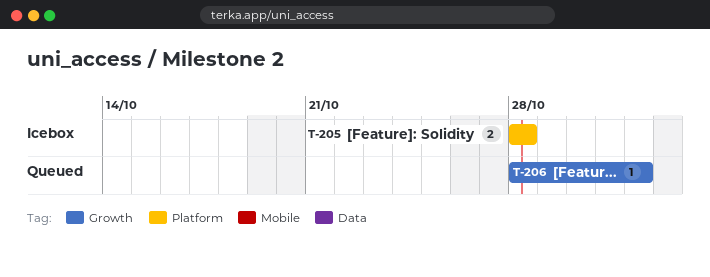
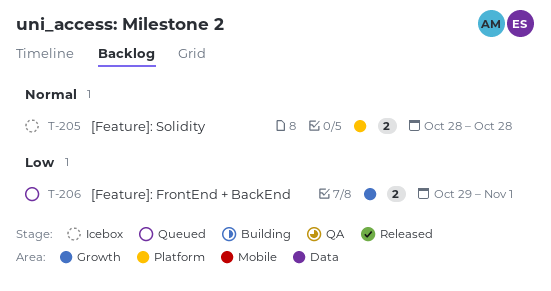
T-206, estimate: 1 -> 2
T-206, start: Oct 28 -> Oct 29

